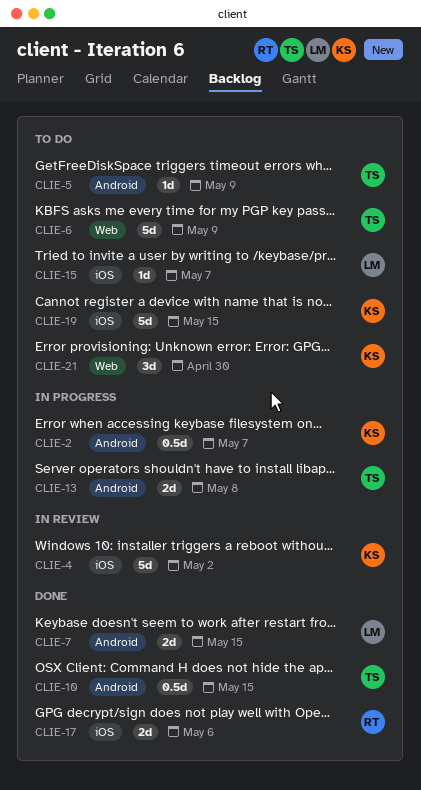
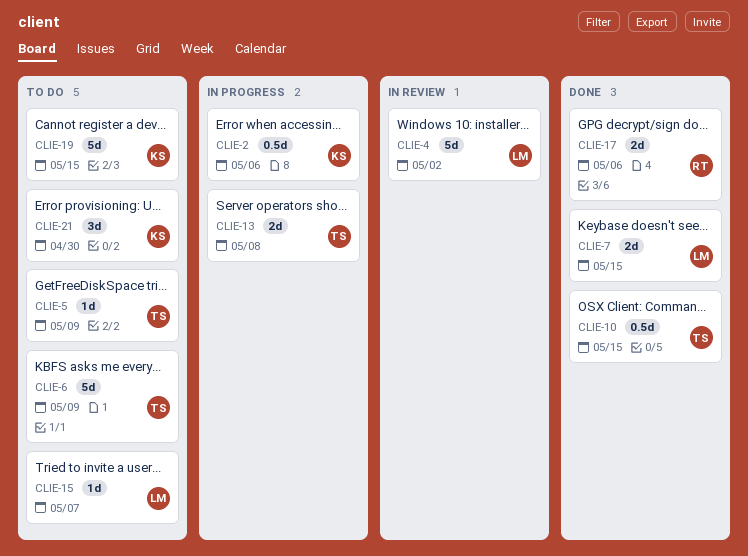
CLIE-2, due: May 7 -> May 6
CLIE-4, owner: KS -> LM

